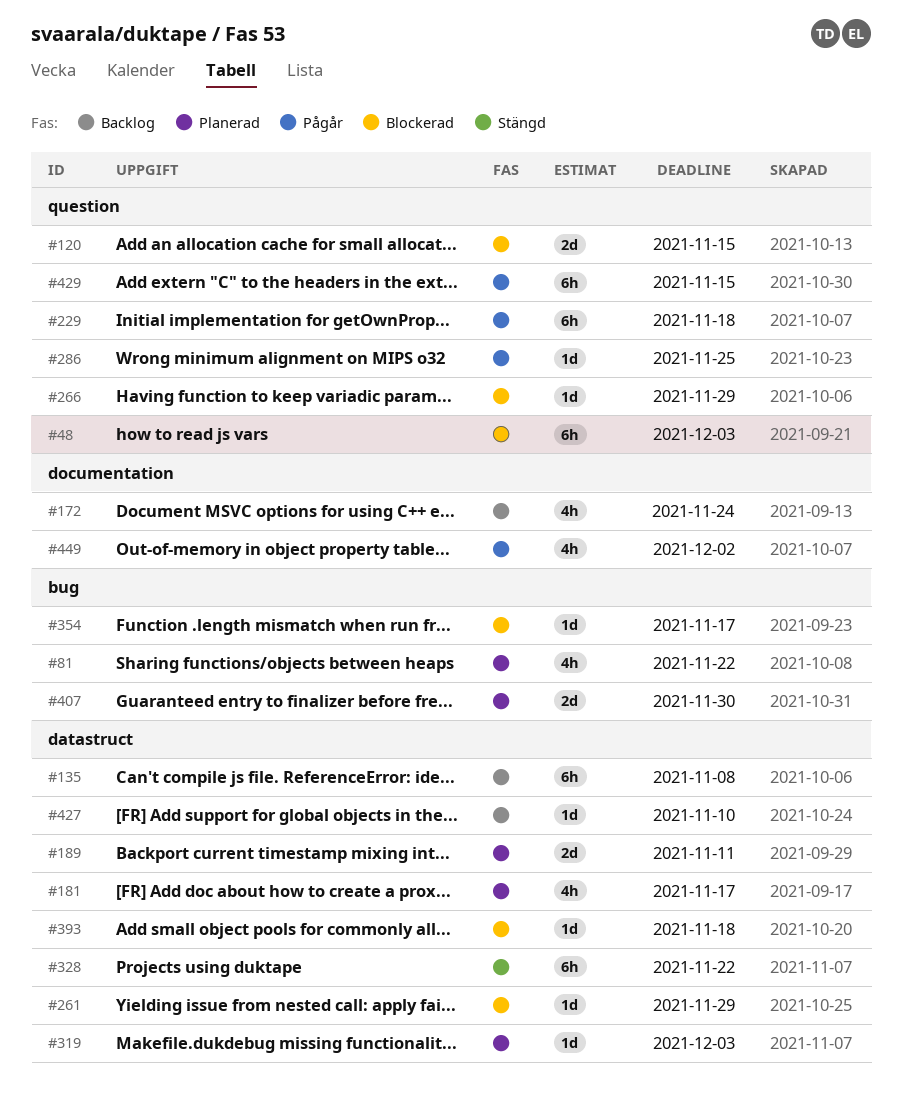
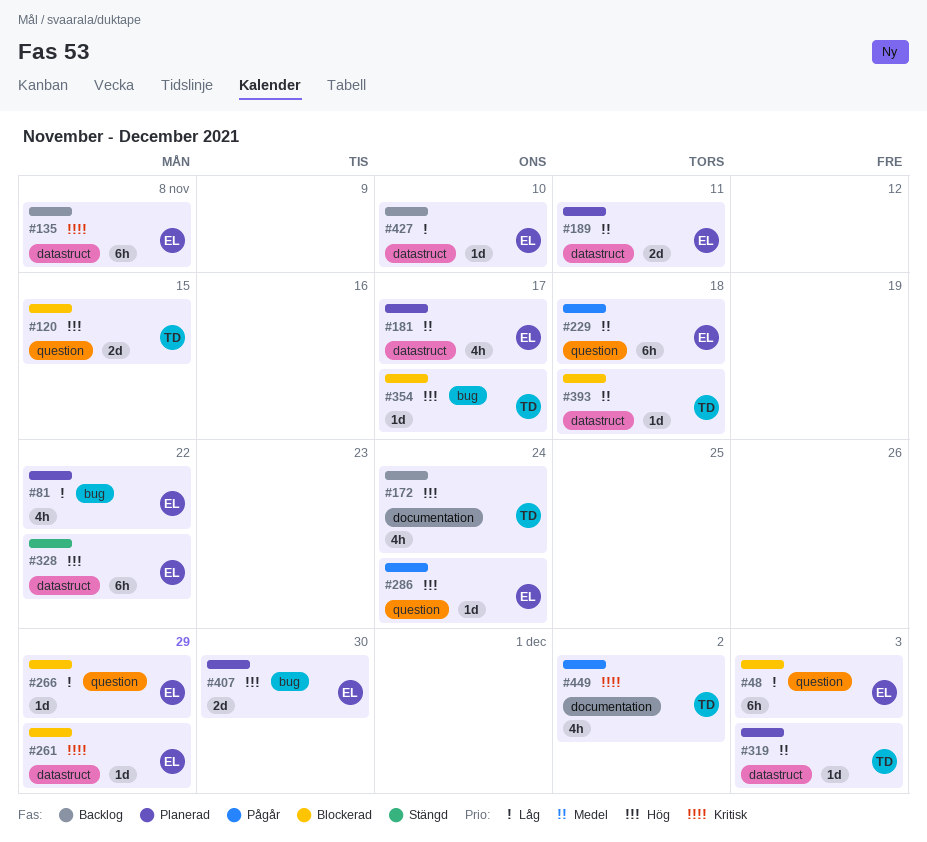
#286, due: Nov 25 -> Nov 24
#429: present -> none

